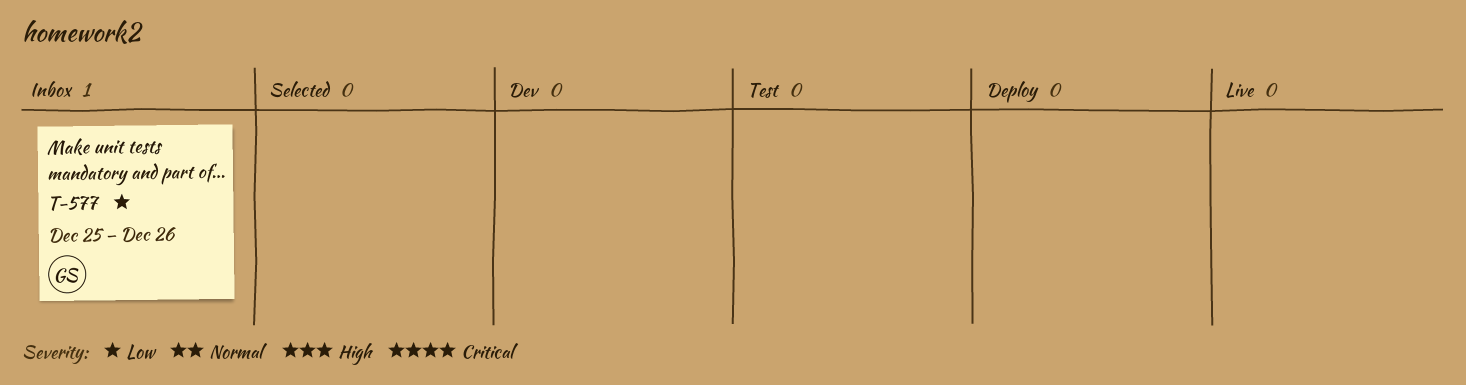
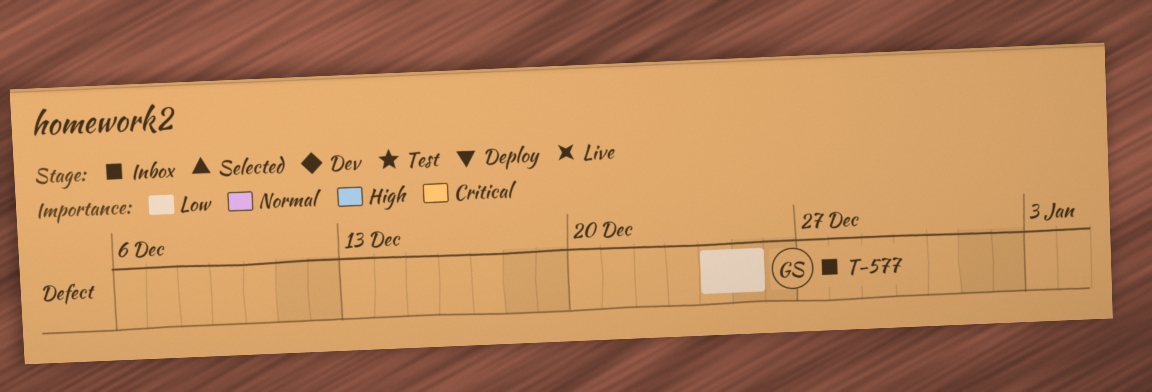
T-577, start: Dec 25 -> Dec 24
T-577, due: Dec 26 -> Dec 25

